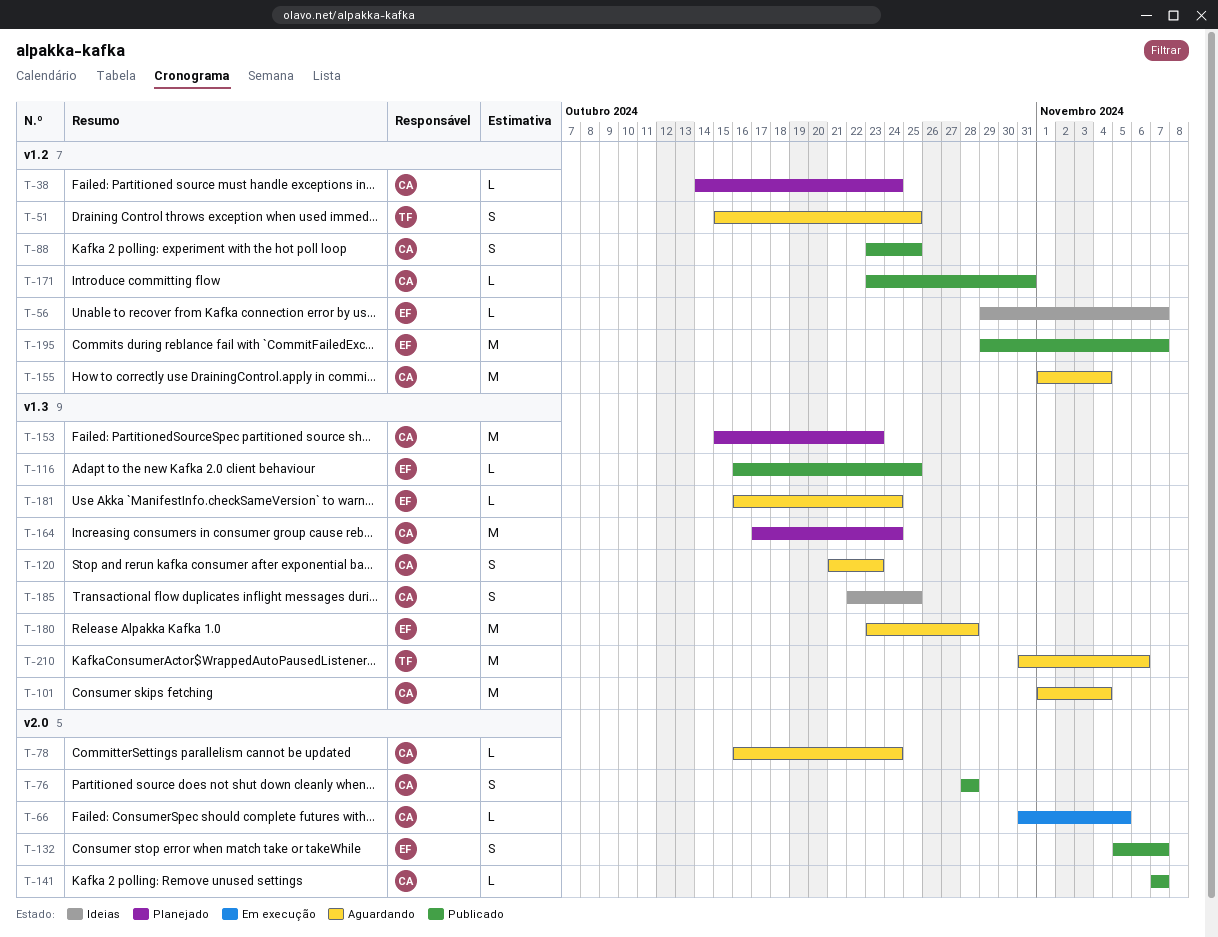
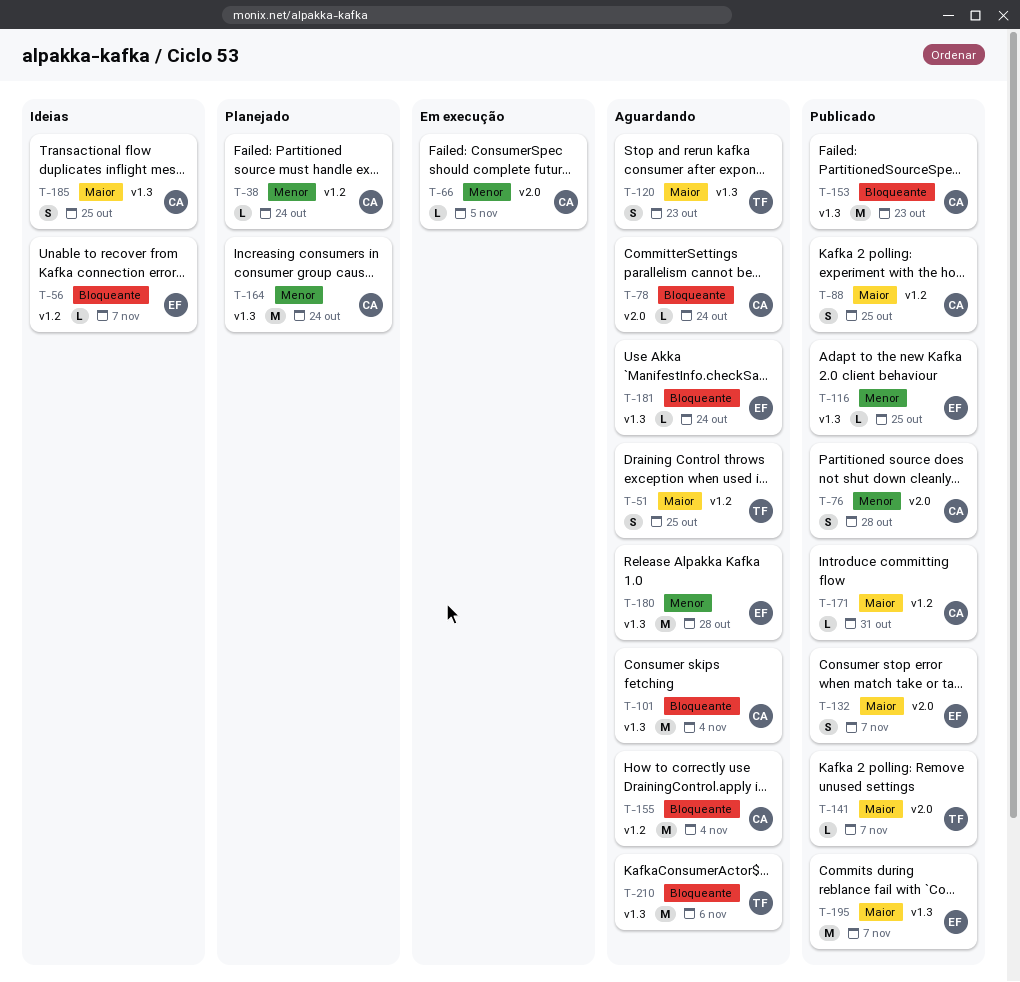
T-120, owner: CA -> TF
T-141, owner: CA -> TF
T-153, status: Planejado -> Publicado
T-195, label: v1.2 -> v1.3

